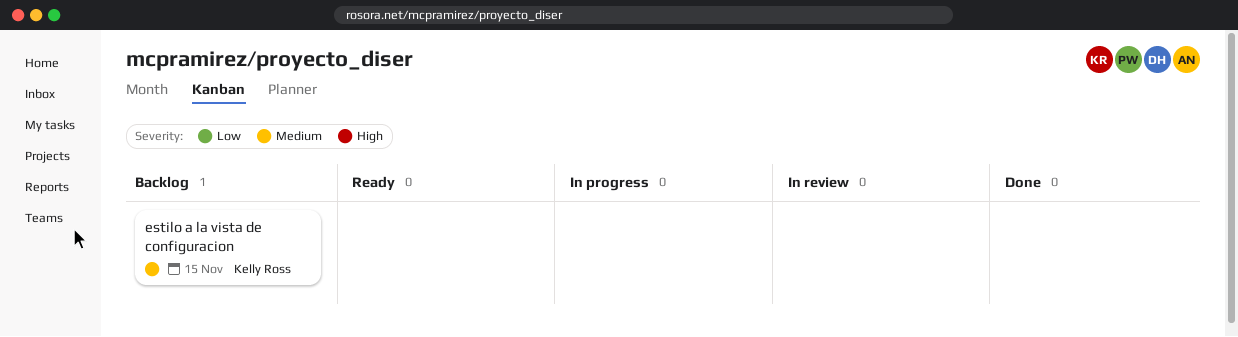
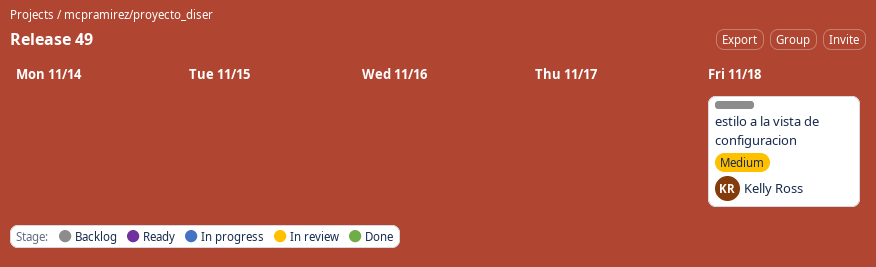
estilo a la vista de configuracion, due: Nov 15 -> Nov 18

